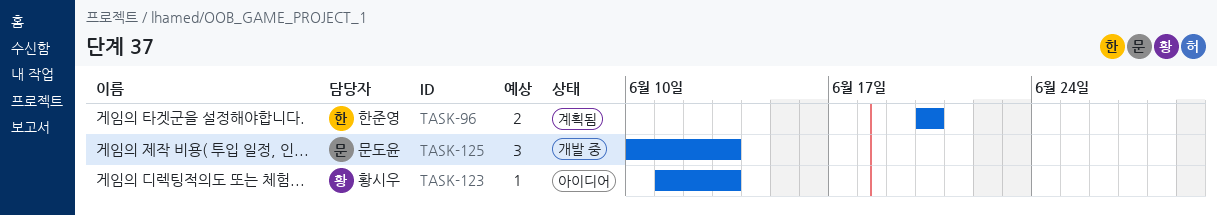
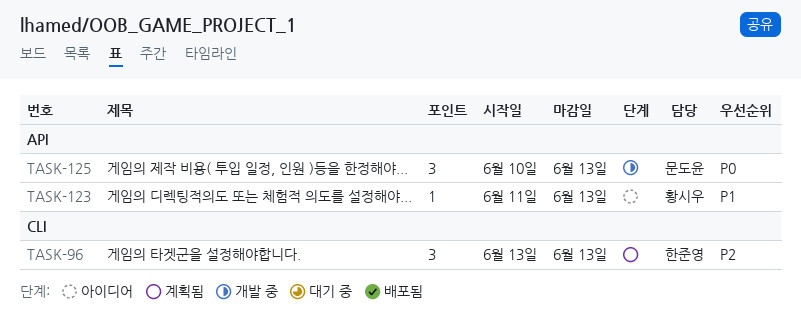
TASK-96, estimate: 2 -> 3
TASK-96, start: Jun 20 -> Jun 13
TASK-96, due: Jun 20 -> Jun 13

